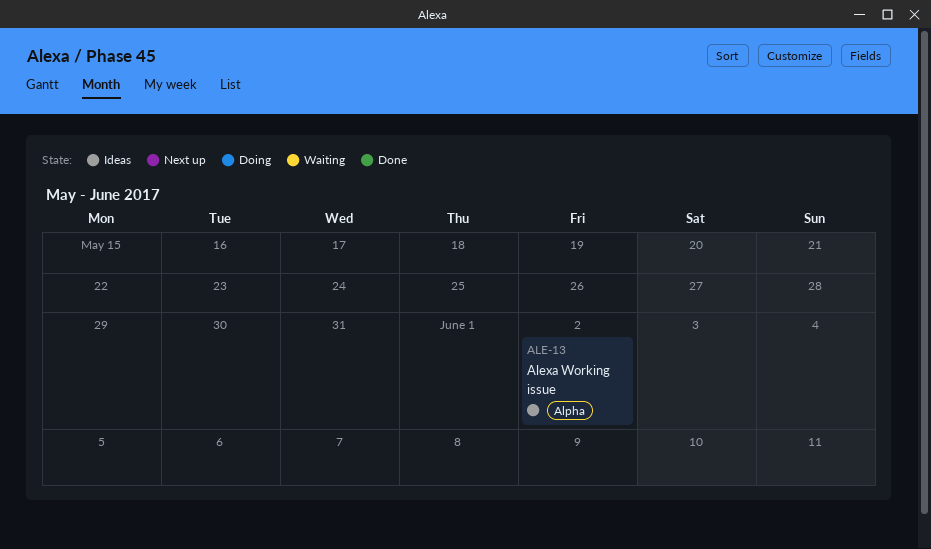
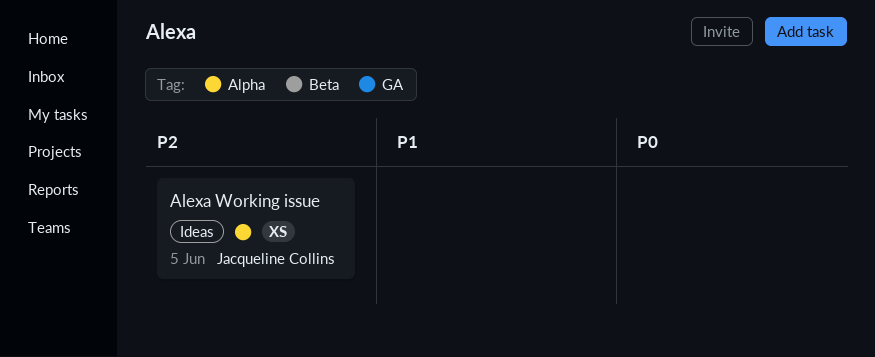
Alexa Working issue, due: Jun 2 -> Jun 5

